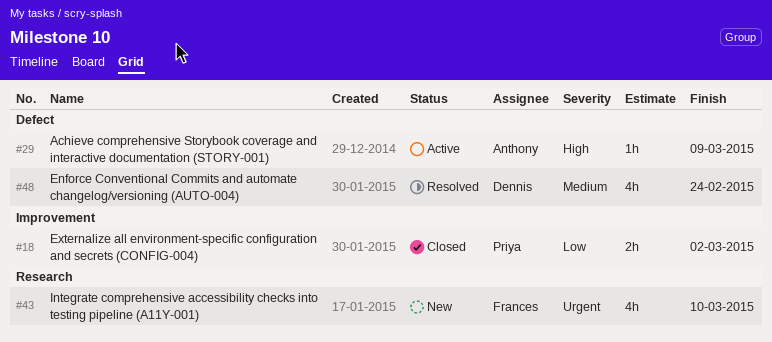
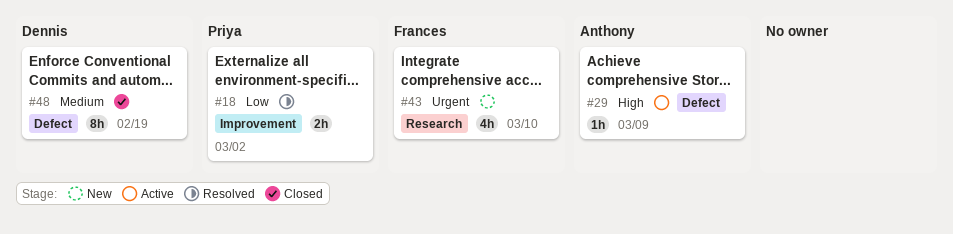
#18, status: Closed -> Resolved
#48, status: Resolved -> Closed
#48, estimate: 4h -> 8h
#48, due: Feb 24 -> Feb 19

